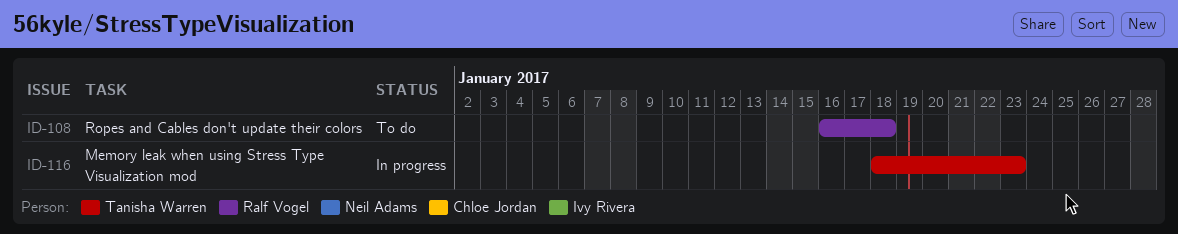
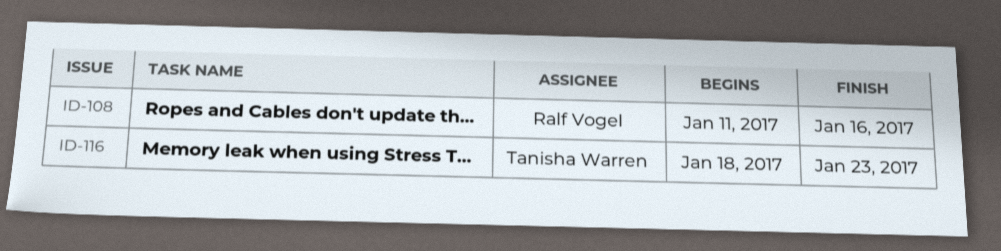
ID-108, start: Jan 16 -> Jan 11
ID-108, due: Jan 18 -> Jan 16

